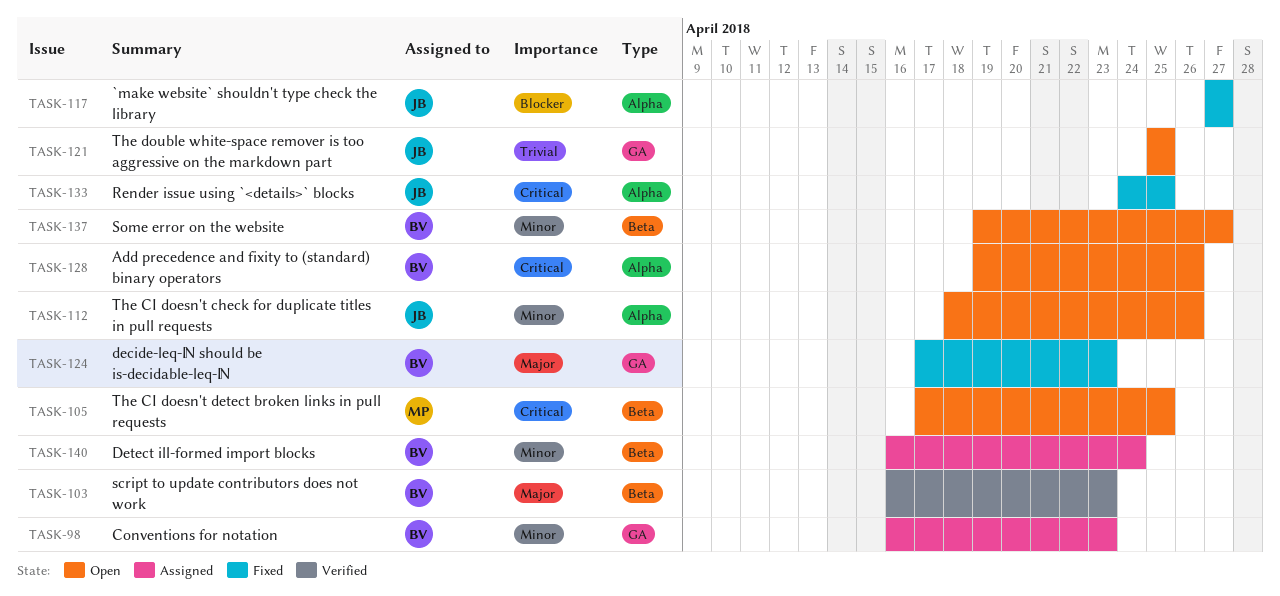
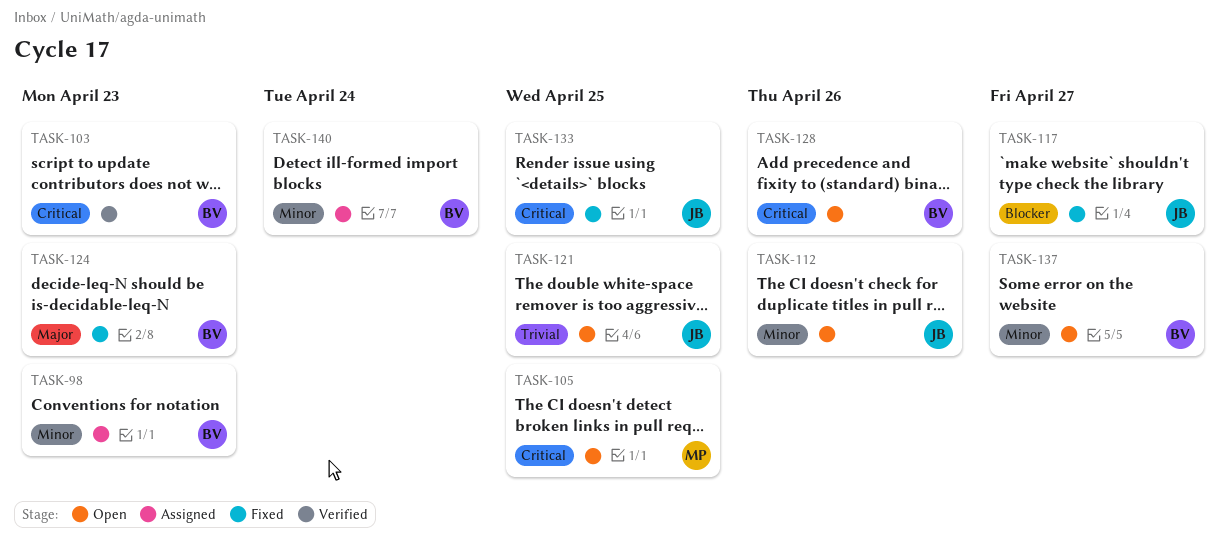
TASK-103, priority: Major -> Critical

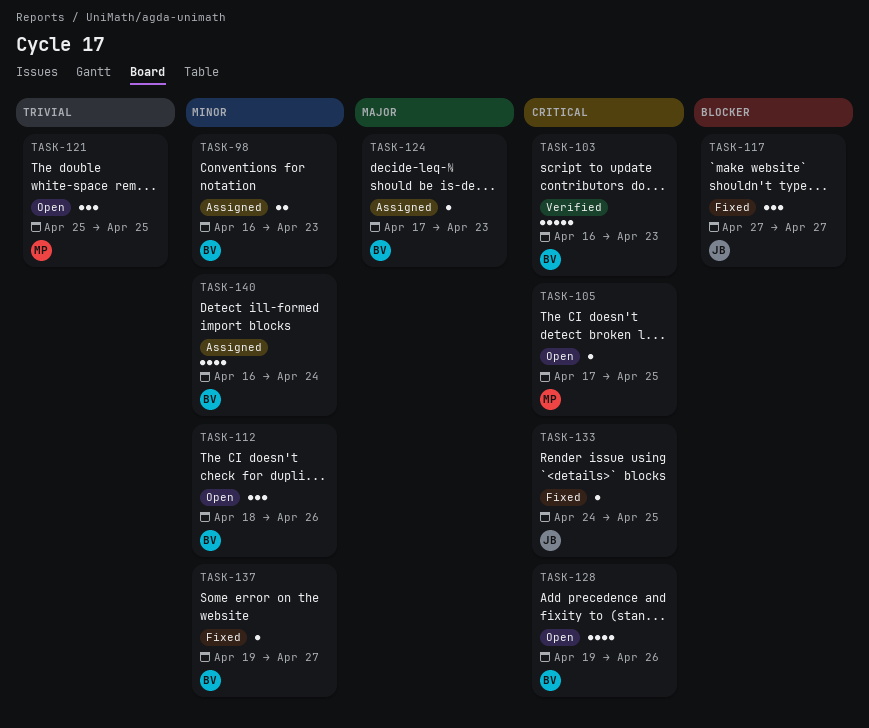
TASK-112, owner: JB -> BV
TASK-121, owner: JB -> MP
TASK-124, status: Fixed -> Assigned
TASK-137, status: Open -> Fixed

